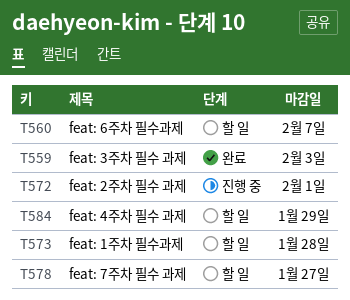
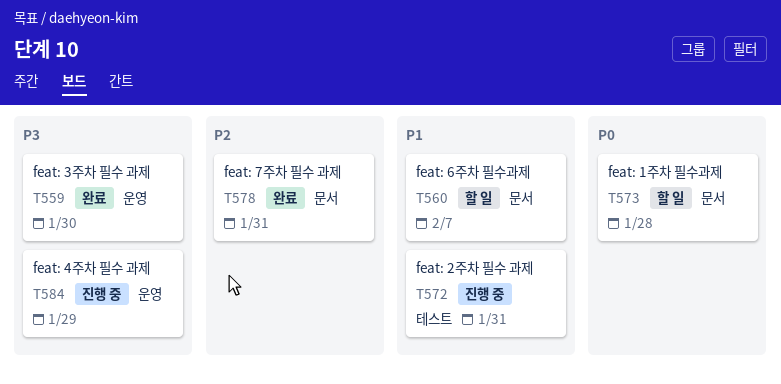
T559, due: Feb 3 -> Jan 30
T572, due: Feb 1 -> Jan 31
T578, status: 할 일 -> 완료
T578, due: Jan 27 -> Jan 31
T584, status: 할 일 -> 진행 중

